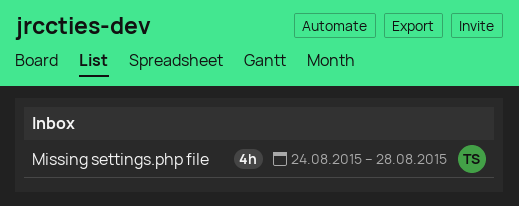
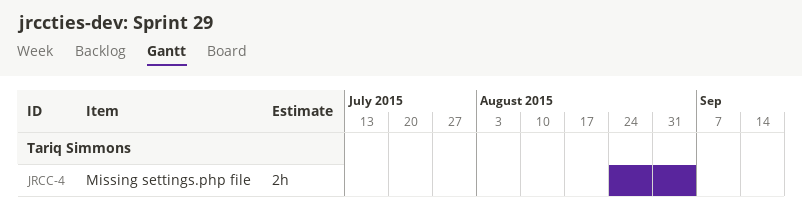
Missing settings.php file, estimate: 4h -> 2h
Missing settings.php file, due: Aug 28 -> Sep 4

